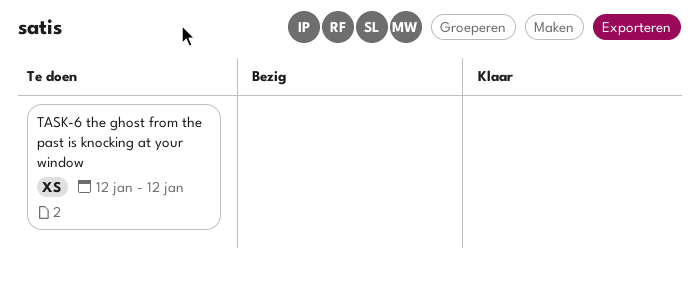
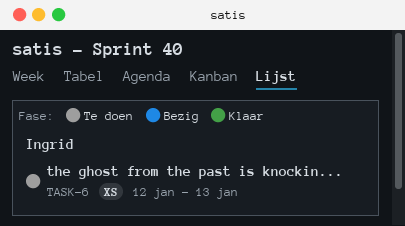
TASK-6, due: Jan 12 -> Jan 13

